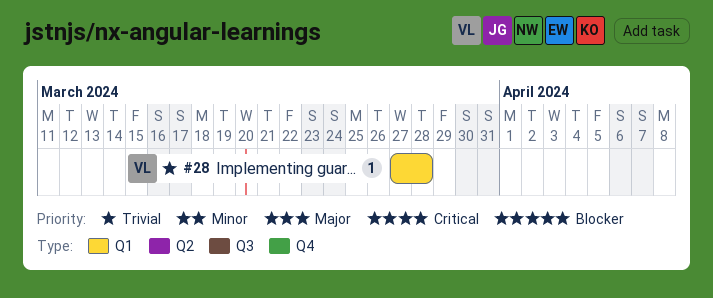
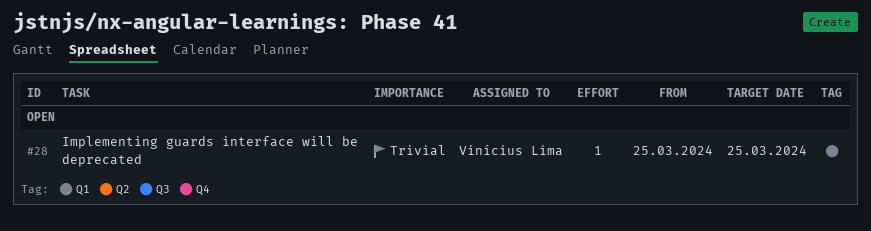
#28, start: Mar 27 -> Mar 25
#28, due: Mar 28 -> Mar 25

